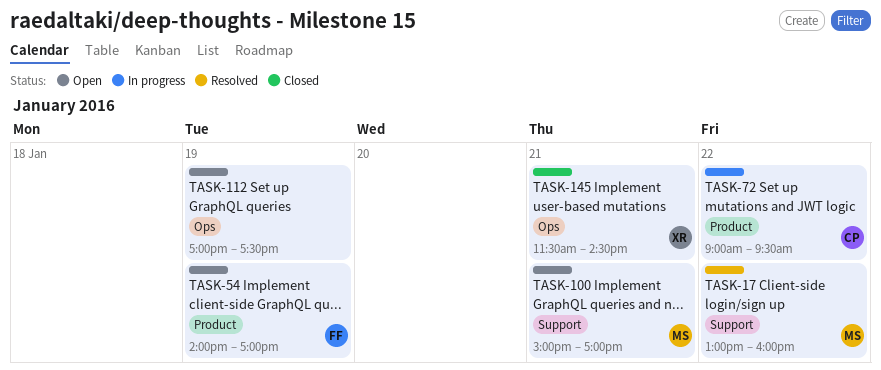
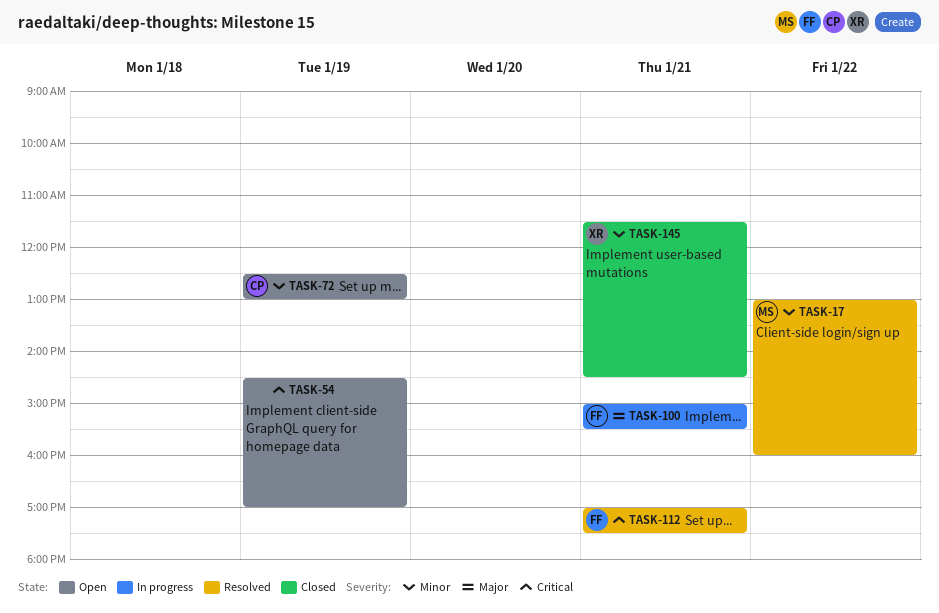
TASK-54, owner: FF -> none
TASK-54, begins: 14:00 -> 14:30
TASK-72, status: In progress -> Open
TASK-72, day: Jan 22 -> Jan 19
TASK-72, begins: 09:00 -> 12:30
TASK-72, ends: 09:30 -> 13:00
TASK-100, status: Open -> In progress
TASK-100, owner: MS -> FF
TASK-100, ends: 17:00 -> 15:30
TASK-112, status: Open -> Resolved
TASK-112, owner: none -> FF
TASK-112, day: Jan 19 -> Jan 21

